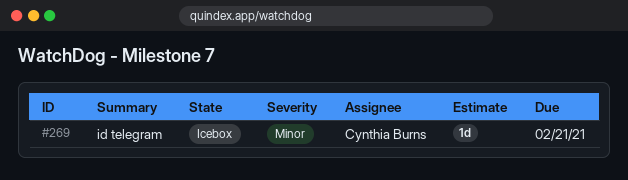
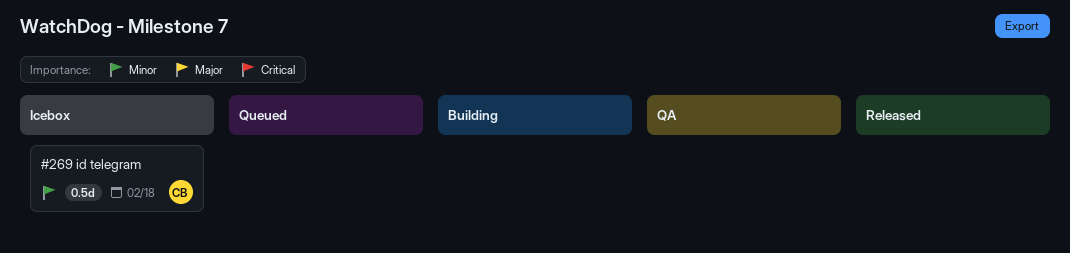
#269, estimate: 1d -> 0.5d
#269, due: Feb 21 -> Feb 18

